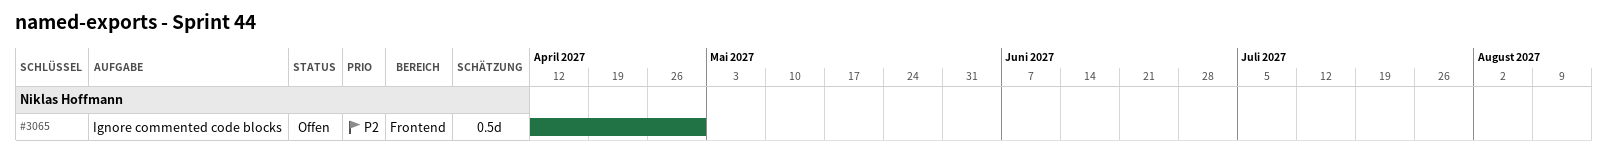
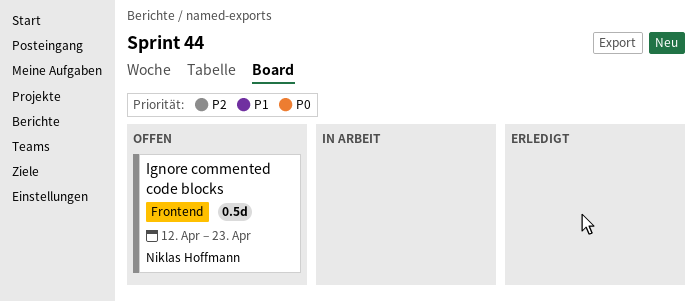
Ignore commented code blocks, due: Apr 30 -> Apr 23

